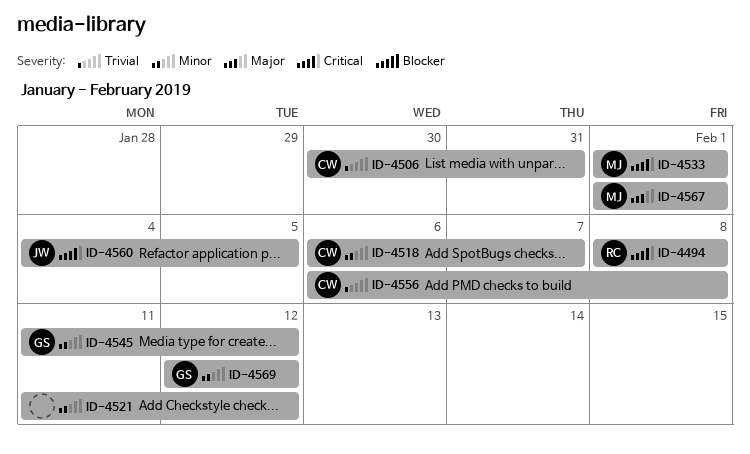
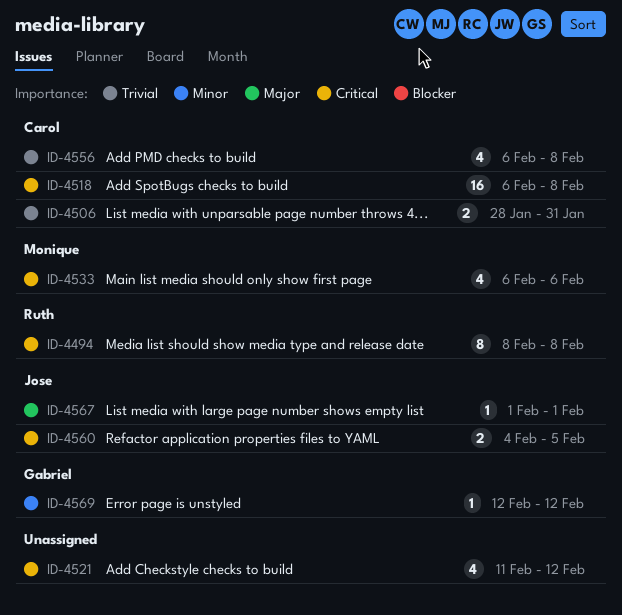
ID-4506, start: Jan 30 -> Jan 28
ID-4518, priority: Minor -> Critical
ID-4518, due: Feb 7 -> Feb 8
ID-4521, priority: Minor -> Critical
ID-4533, start: Feb 1 -> Feb 6
ID-4533, due: Feb 1 -> Feb 6
ID-4545: present -> none
ID-4567, owner: Monique -> Jose

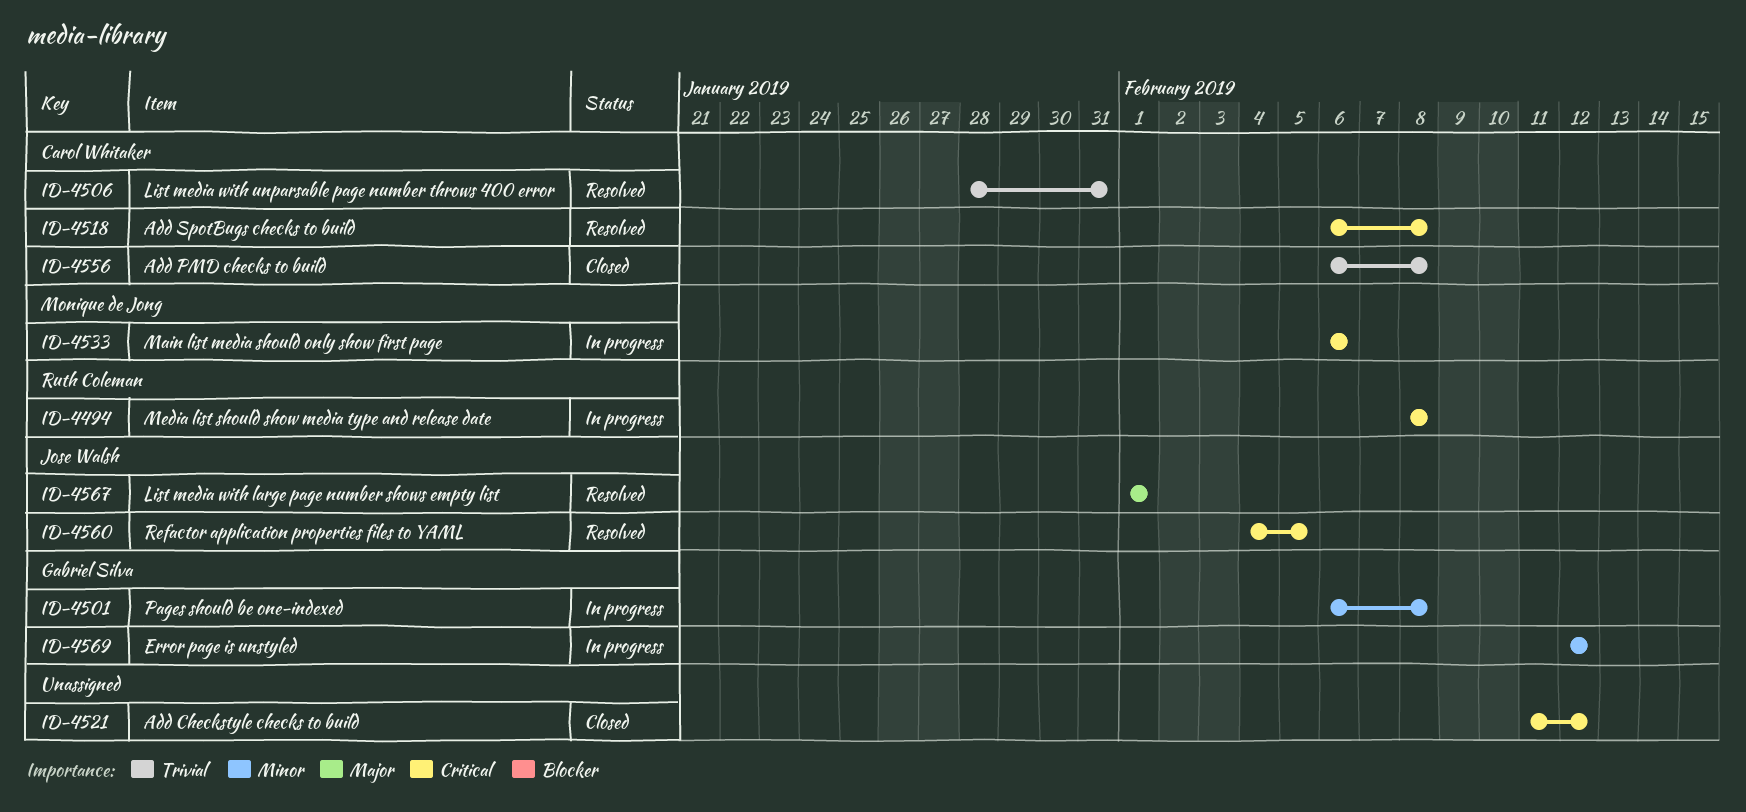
ID-4501: none -> present

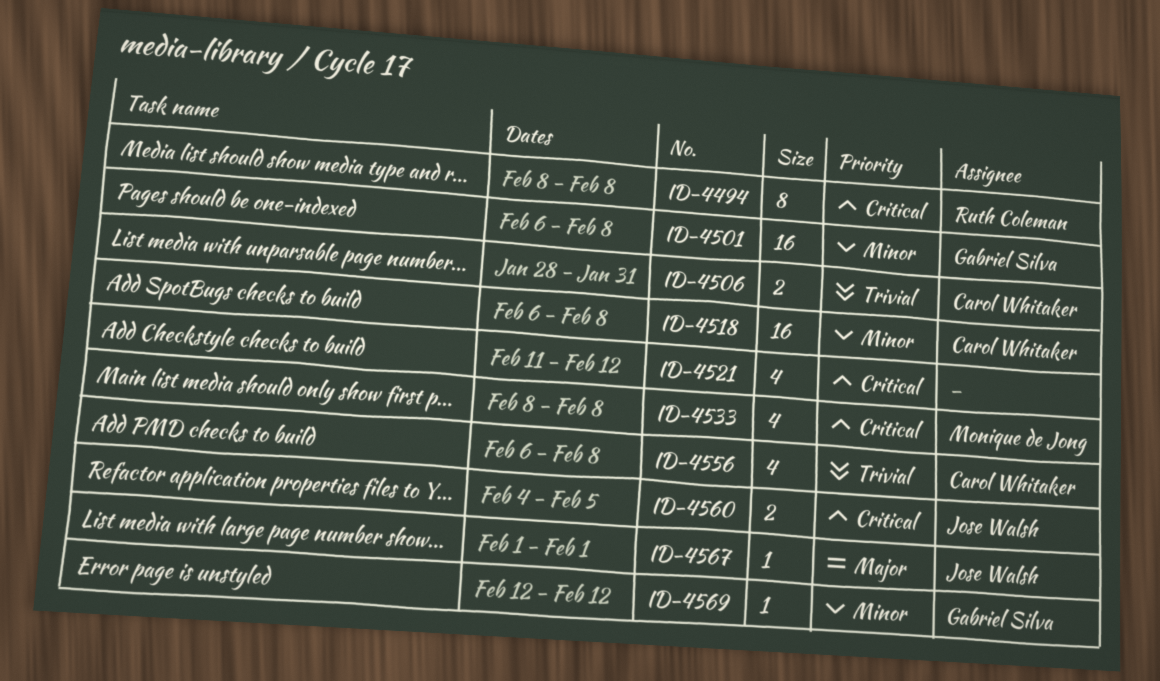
ID-4518, priority: Critical -> Minor
ID-4533, start: Feb 6 -> Feb 8
ID-4533, due: Feb 6 -> Feb 8

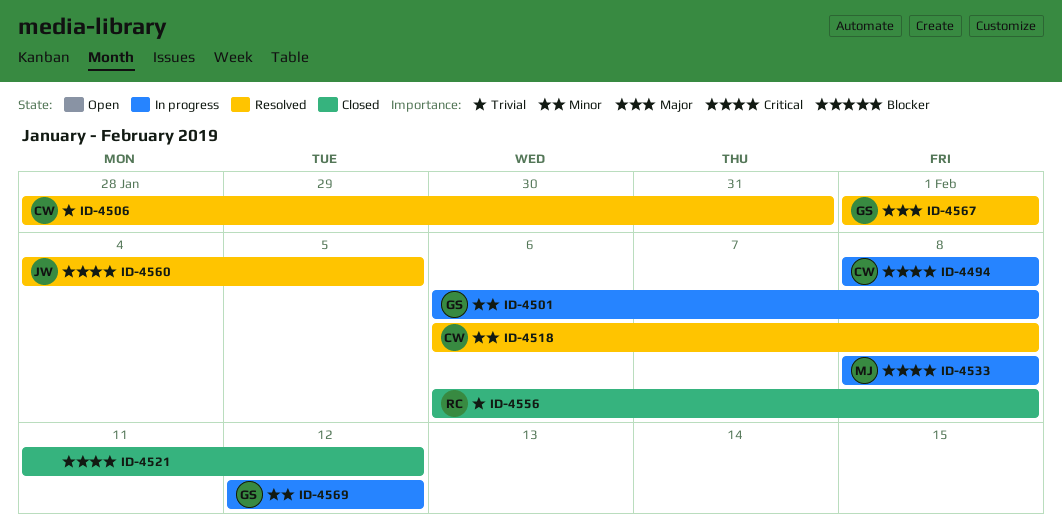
ID-4494, owner: Ruth Coleman -> Carol Whitaker
ID-4556, owner: Carol Whitaker -> Ruth Coleman
ID-4567, owner: Jose Walsh -> Gabriel Silva

